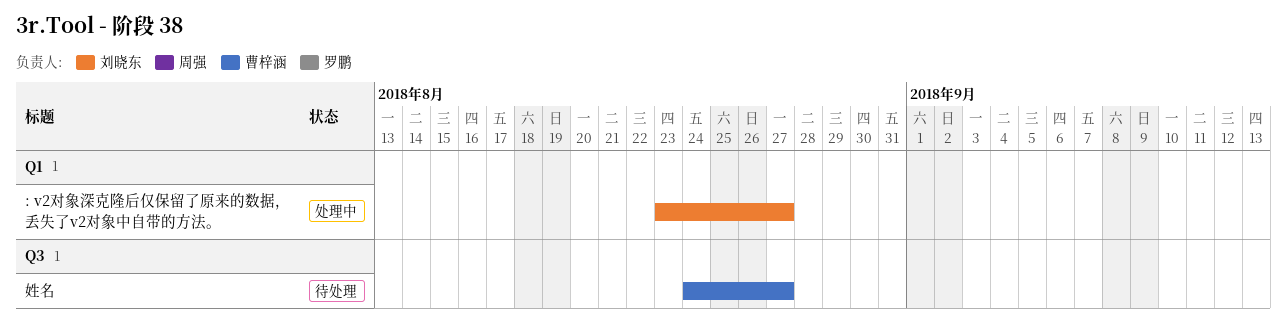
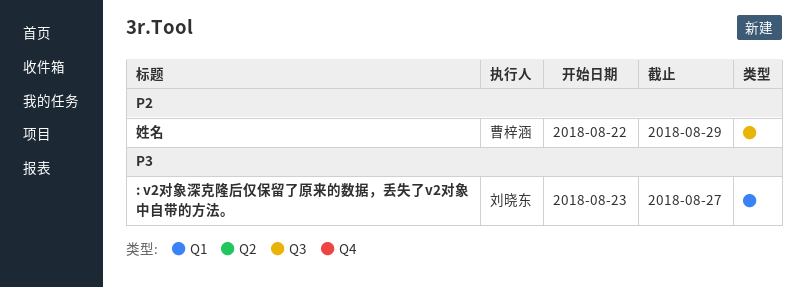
姓名, start: Aug 24 -> Aug 22
姓名, due: Aug 27 -> Aug 29

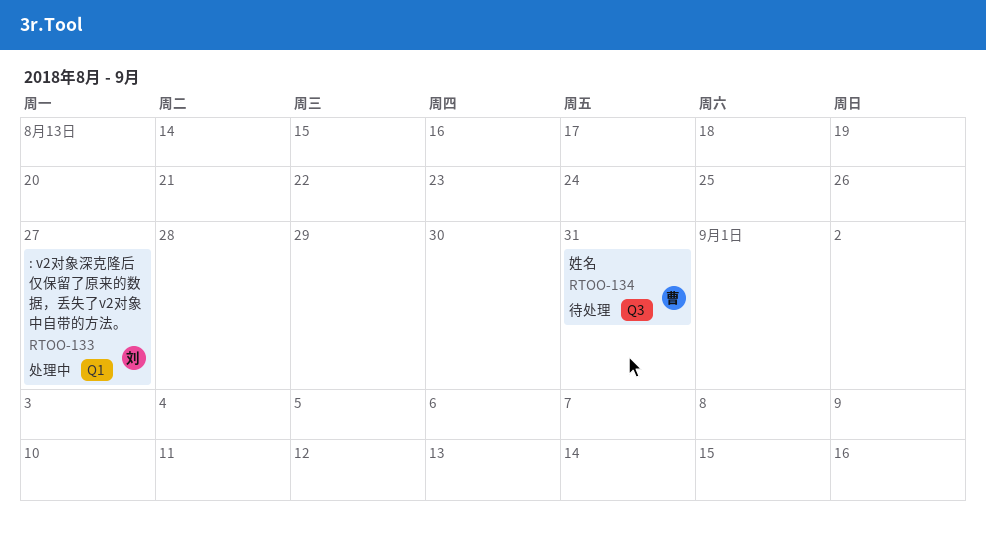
姓名, due: Aug 29 -> Aug 31

